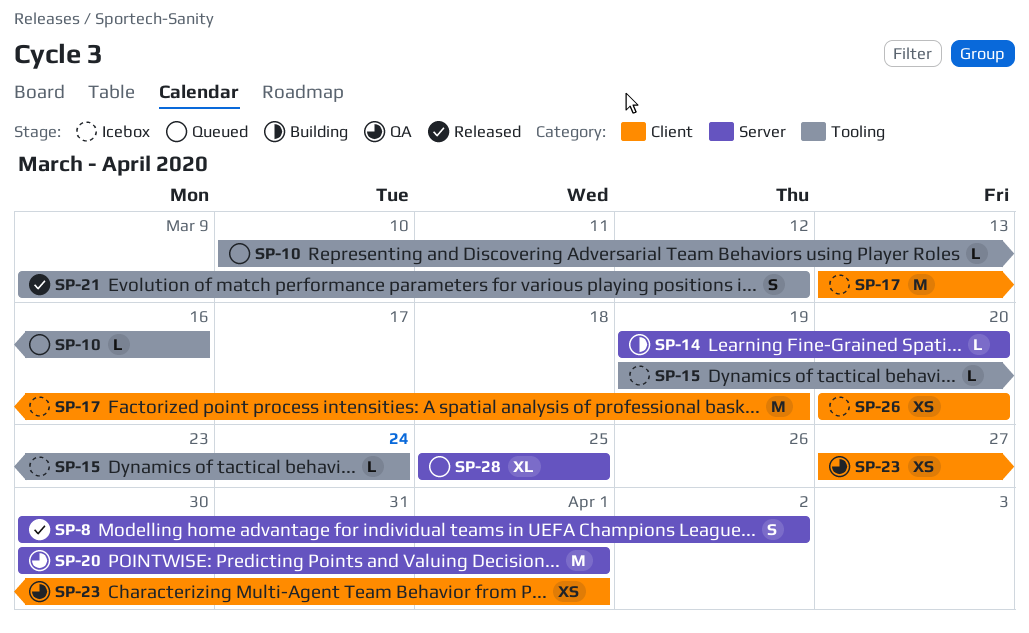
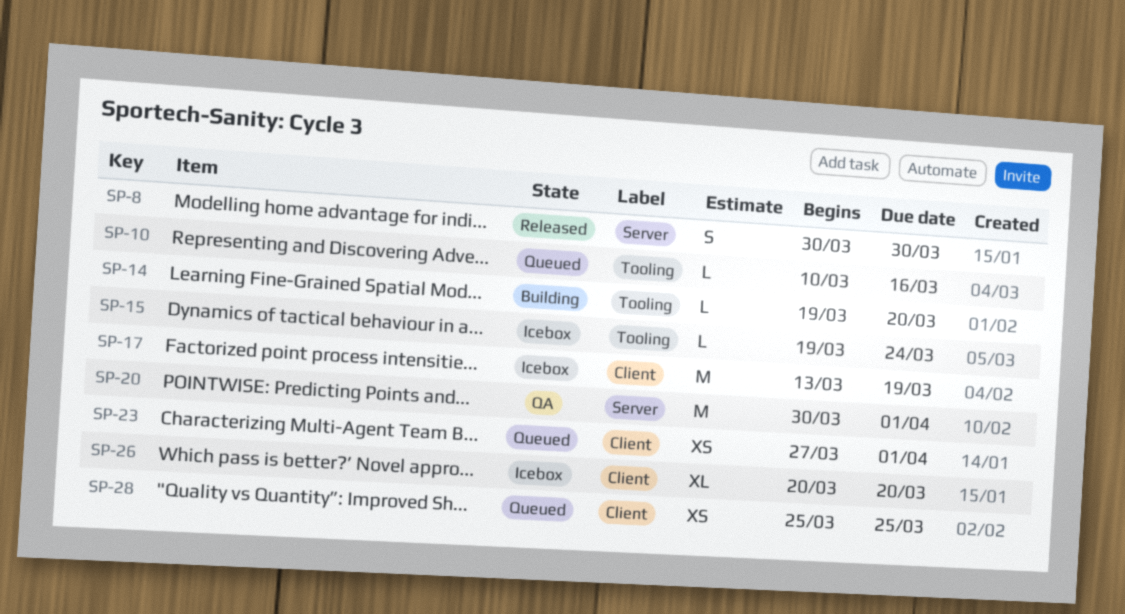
SP-8, due: Apr 2 -> Mar 30
SP-14, label: Server -> Tooling
SP-21: present -> none
SP-23, status: QA -> Queued
SP-26, estimate: XS -> XL
SP-28, label: Server -> Client
SP-28, estimate: XL -> XS

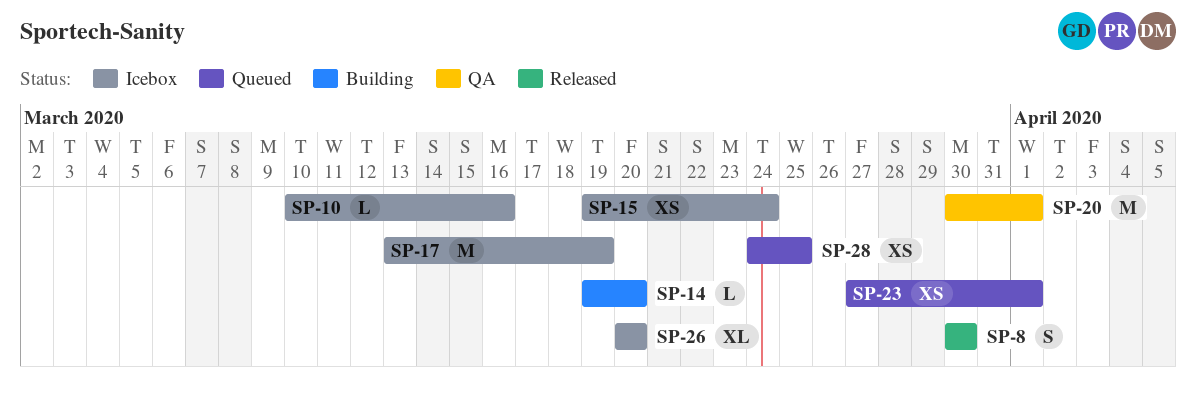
SP-10, status: Queued -> Icebox
SP-15, estimate: L -> XS
SP-28, start: Mar 25 -> Mar 24

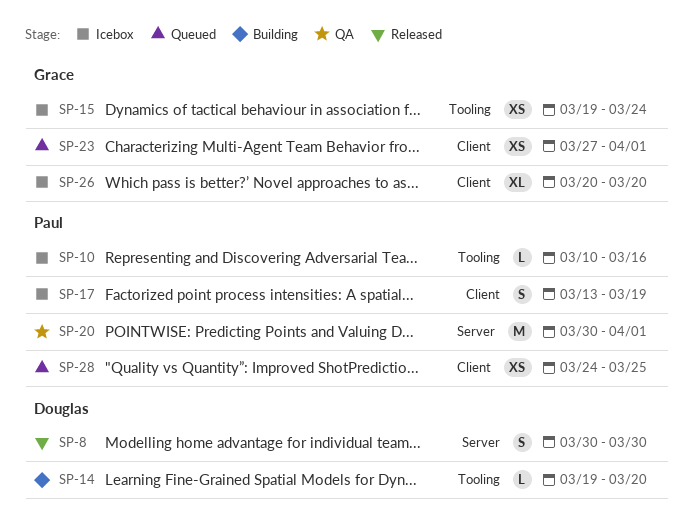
SP-17, estimate: M -> S

